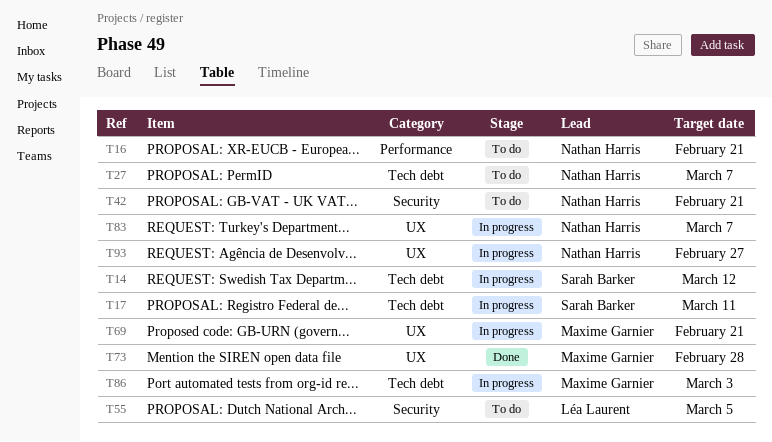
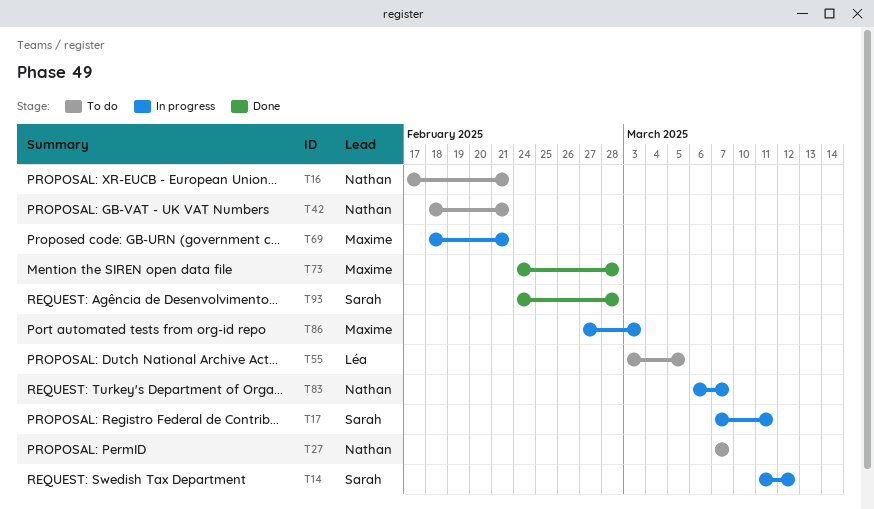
T93, status: In progress -> Done
T93, owner: Nathan Harris -> Sarah Barker
T93, due: Feb 27 -> Feb 28

